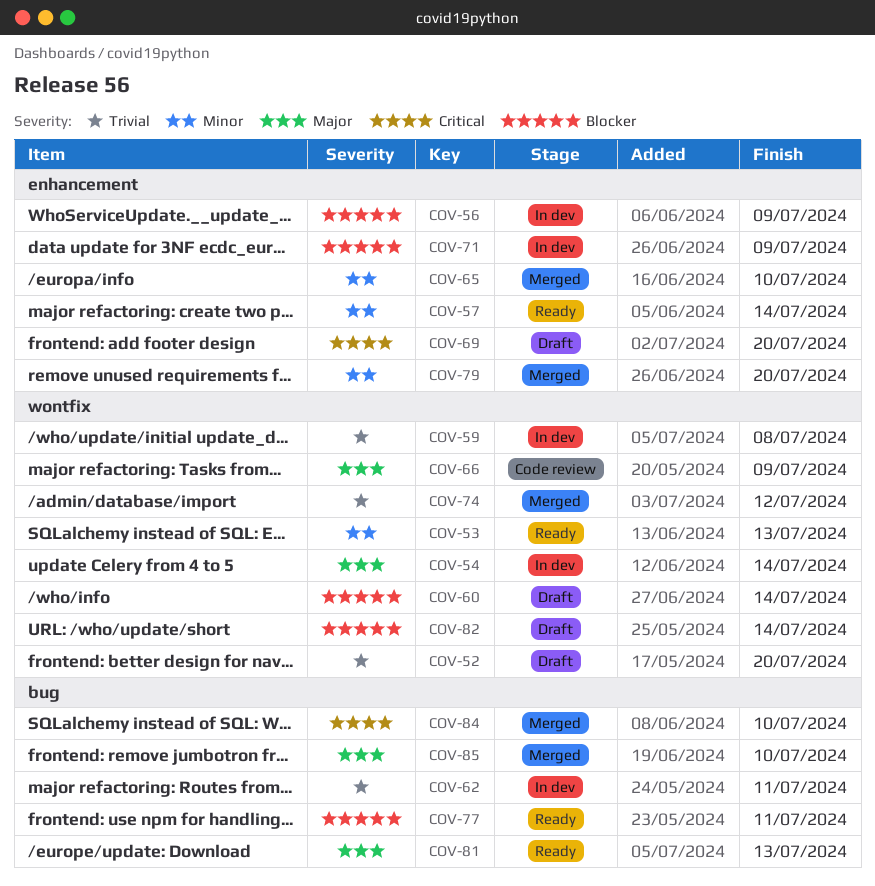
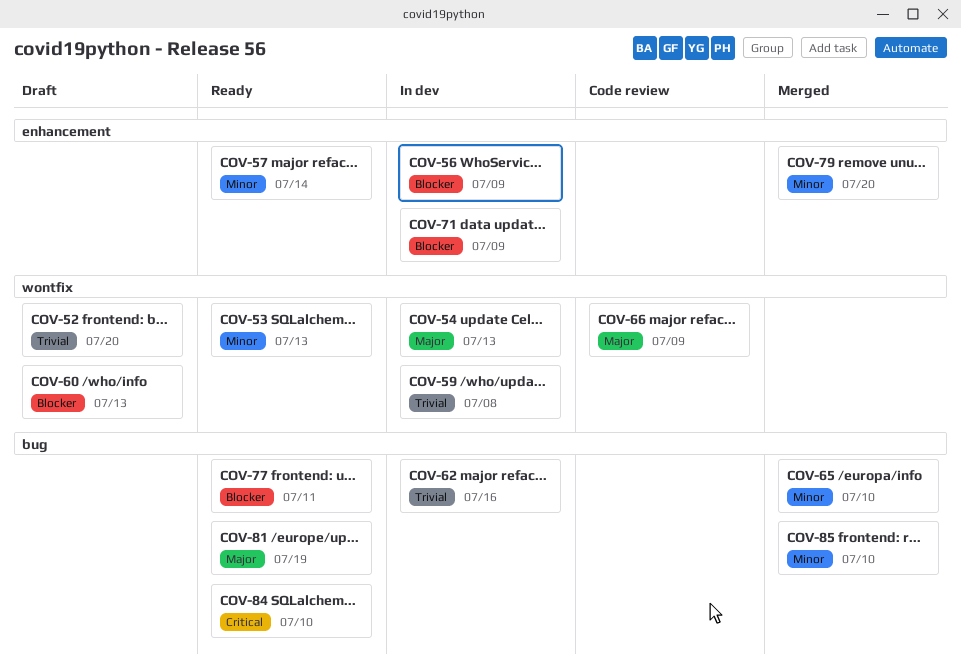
COV-54, due: Jul 14 -> Jul 13
COV-60, due: Jul 14 -> Jul 13
COV-62, due: Jul 11 -> Jul 16
COV-65, label: enhancement -> bug
COV-69: present -> none
COV-74: present -> none
COV-81, due: Jul 13 -> Jul 19
COV-82: present -> none
COV-84, status: Merged -> Ready
COV-85, priority: Major -> Minor

